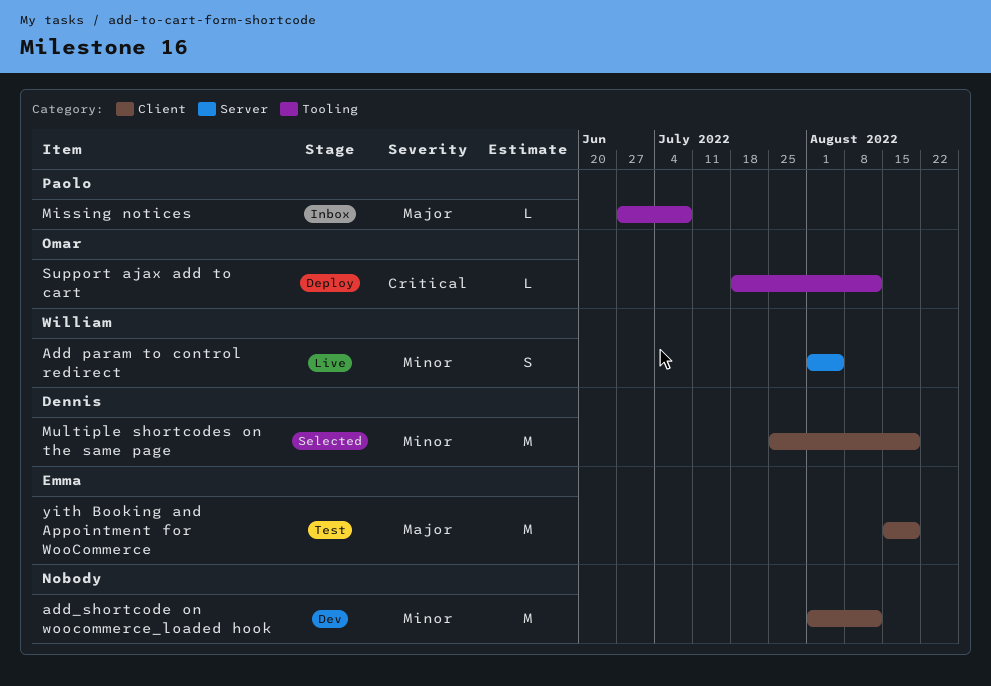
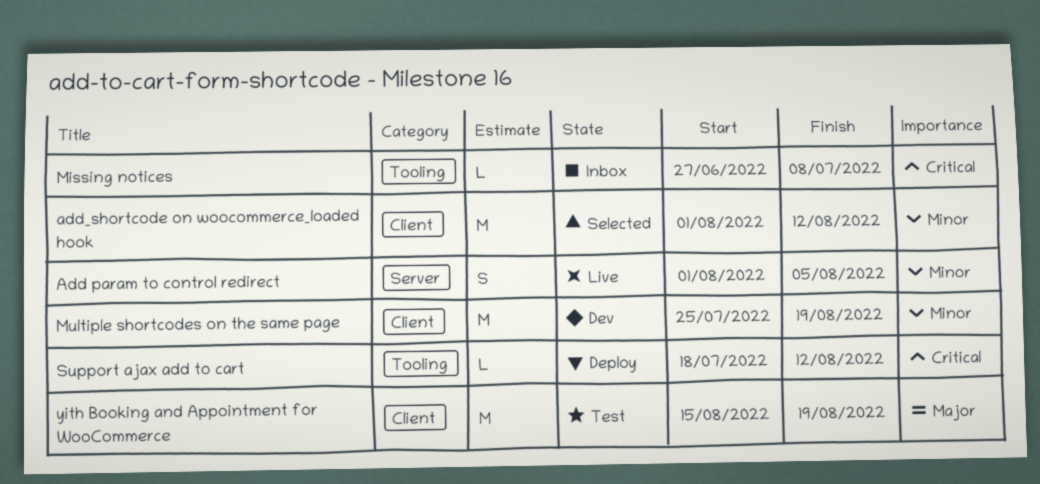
add_shortcode on woocommerce_loaded hook, status: Dev -> Selected
Missing notices, priority: Major -> Critical
Multiple shortcodes on the same page, status: Selected -> Dev

